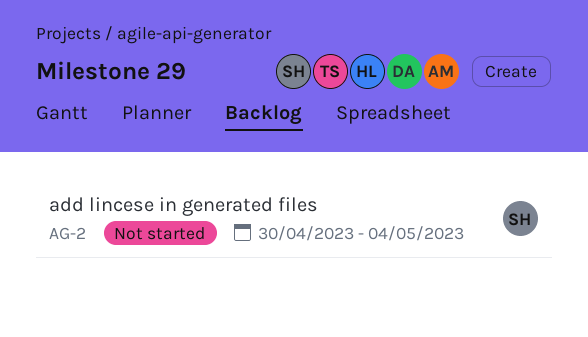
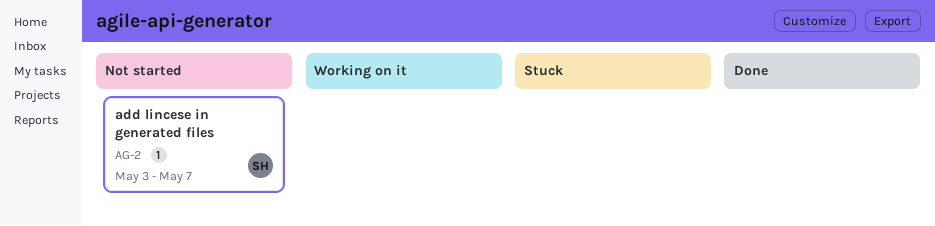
AG-2, start: Apr 30 -> May 3
AG-2, due: May 4 -> May 7

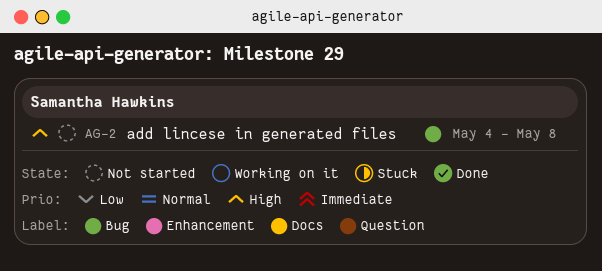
AG-2, start: May 3 -> May 4
AG-2, due: May 7 -> May 8

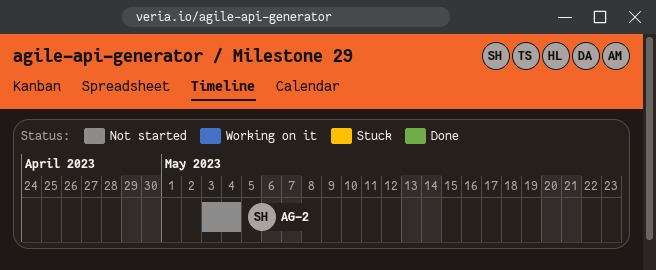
AG-2, start: May 4 -> May 3
AG-2, due: May 8 -> May 4

